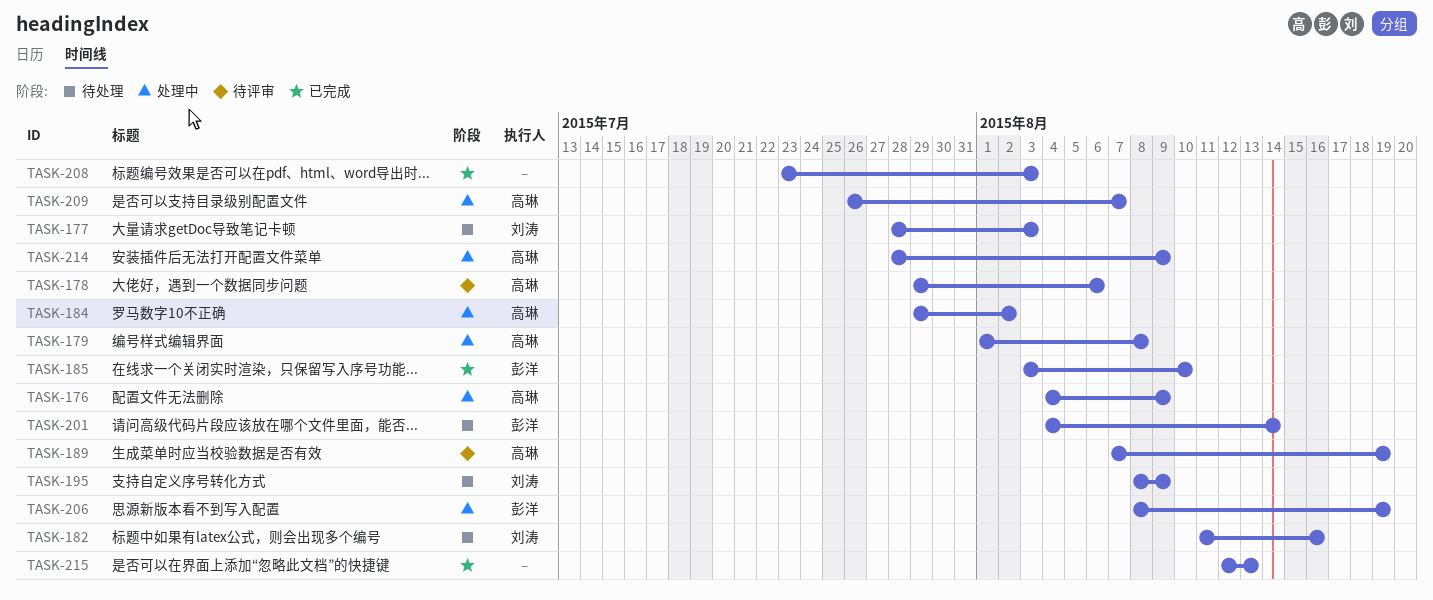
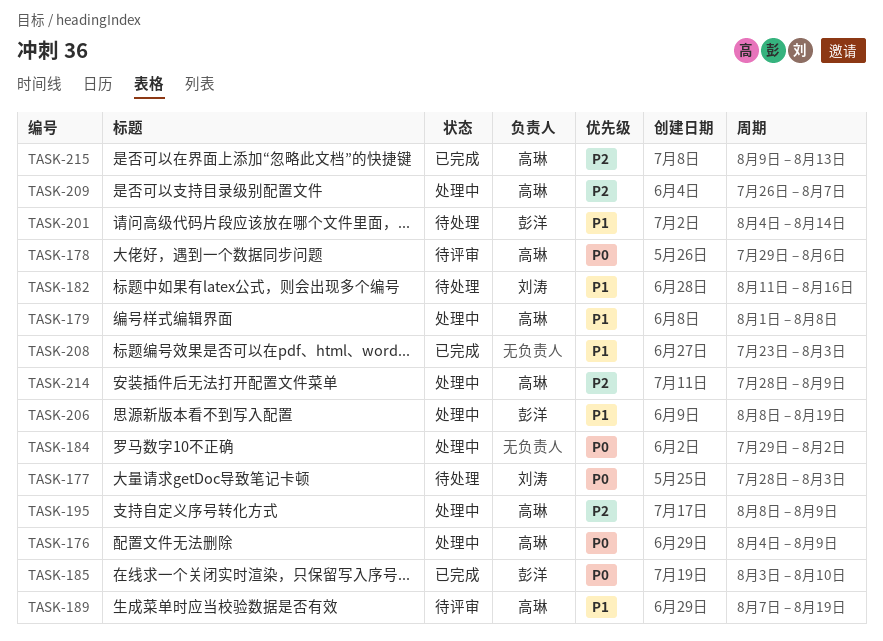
TASK-184, owner: 高琳 -> none
TASK-195, status: 待处理 -> 处理中
TASK-195, owner: 刘涛 -> 高琳
TASK-215, owner: none -> 高琳
TASK-215, start: Aug 12 -> Aug 9

